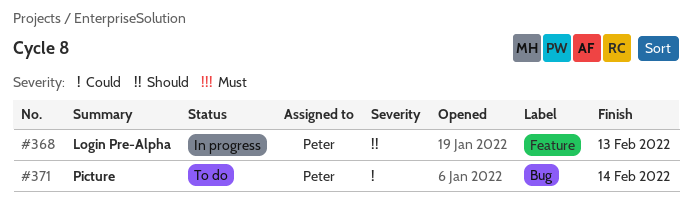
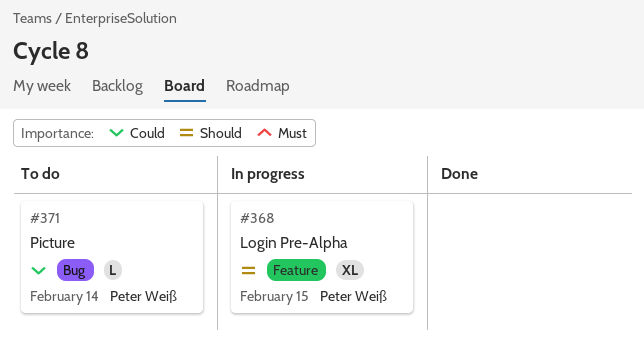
#368, due: Feb 13 -> Feb 15

